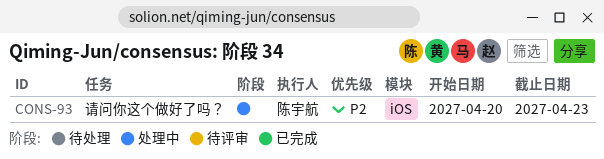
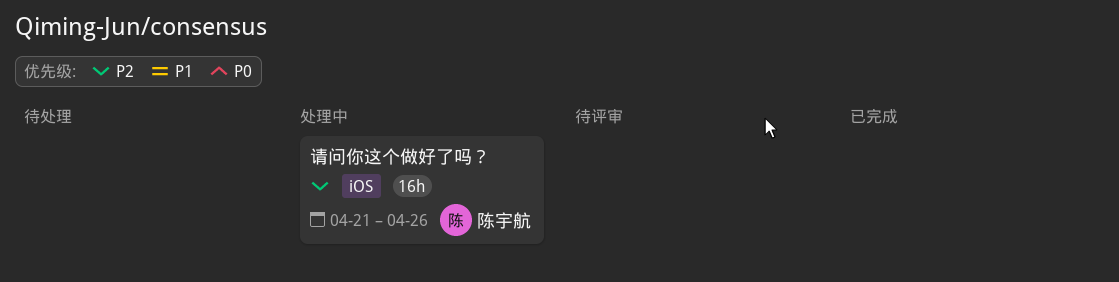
请问你这个做好了吗？, start: Apr 20 -> Apr 21
请问你这个做好了吗？, due: Apr 23 -> Apr 26

